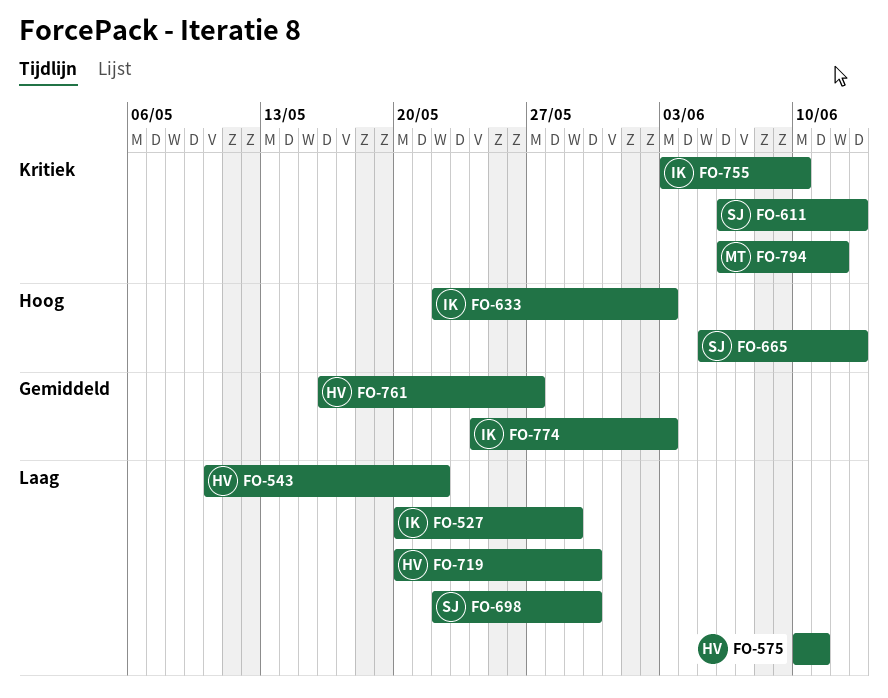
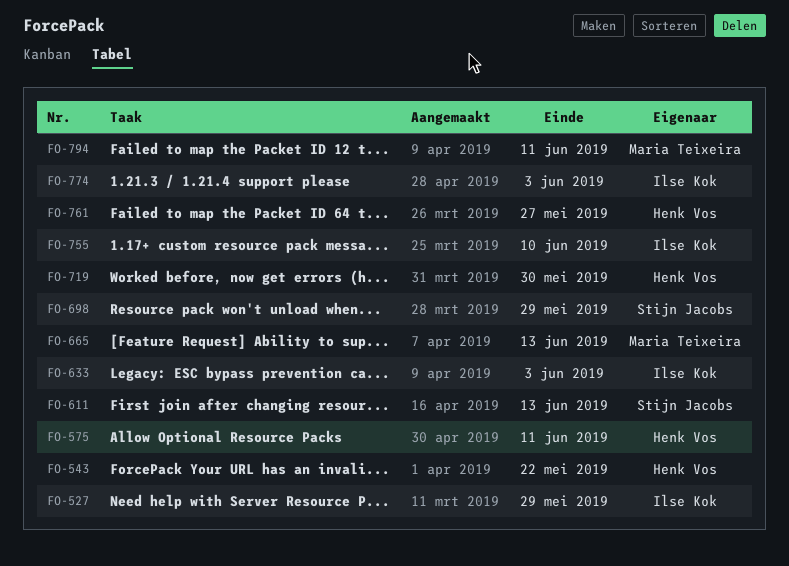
FO-665, owner: Stijn Jacobs -> Maria Teixeira
FO-698, due: May 30 -> May 29
FO-794, due: Jun 12 -> Jun 11

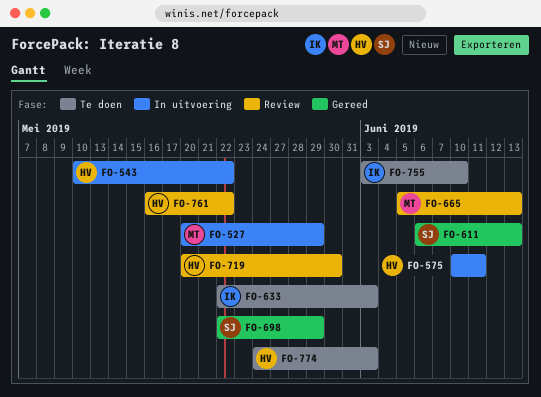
FO-527, owner: Ilse Kok -> Maria Teixeira
FO-761, due: May 27 -> May 22
FO-774, owner: Ilse Kok -> Henk Vos
FO-794: present -> none

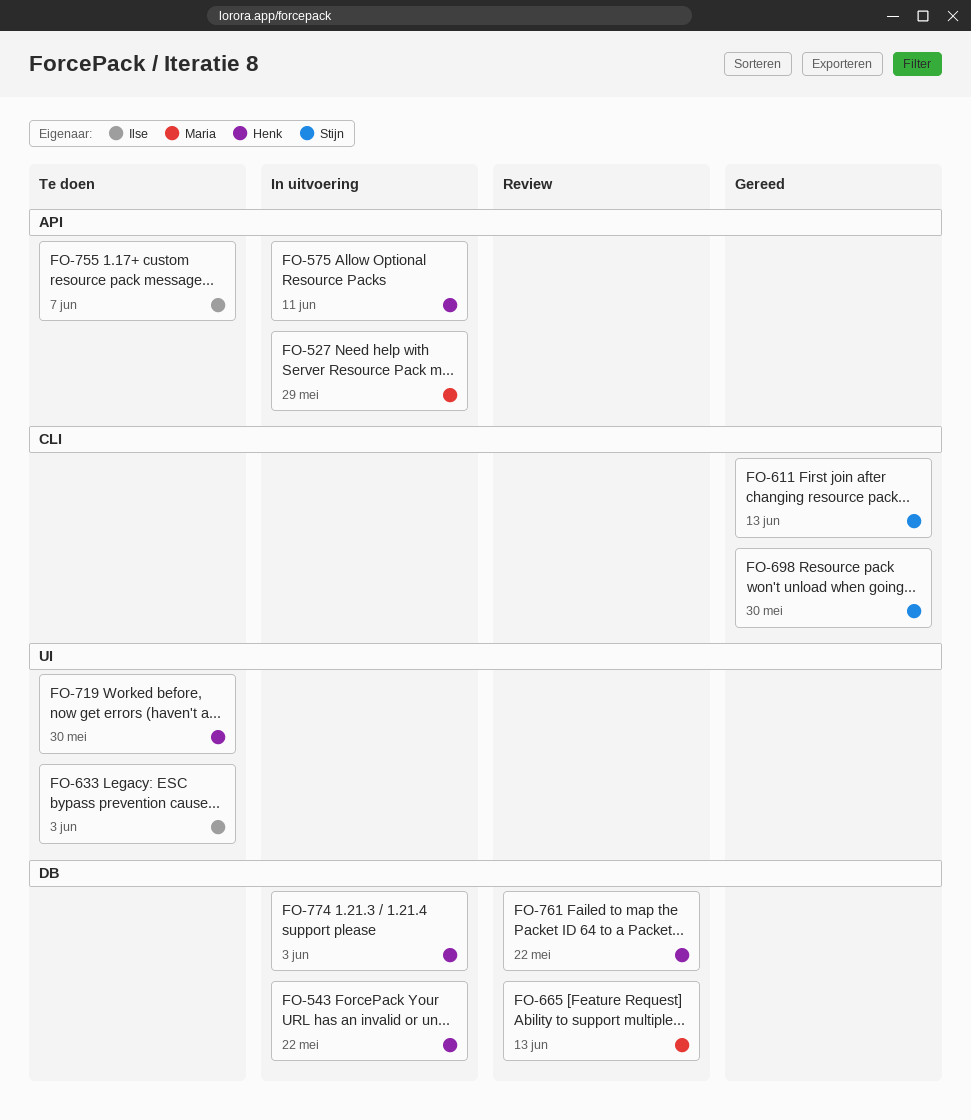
FO-698, due: May 29 -> May 30
FO-719, status: Review -> Te doen
FO-755, due: Jun 10 -> Jun 7
FO-774, status: Te doen -> In uitvoering

